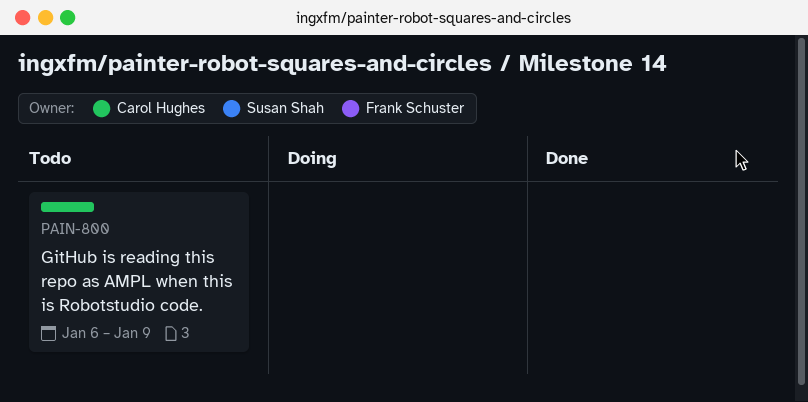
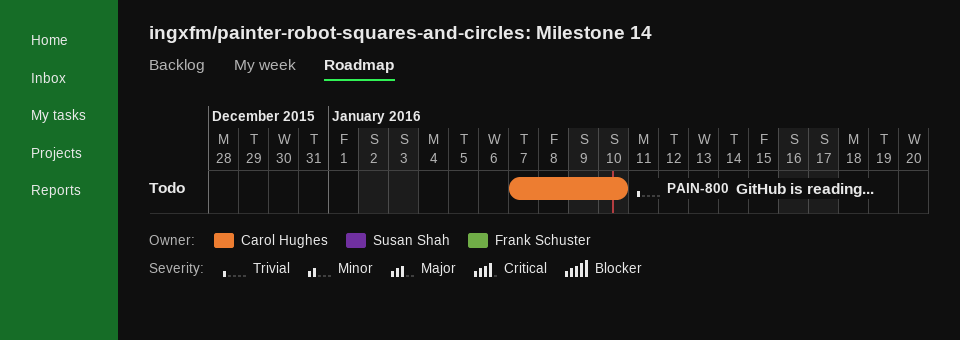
PAIN-800, start: Jan 6 -> Jan 7
PAIN-800, due: Jan 9 -> Jan 10

